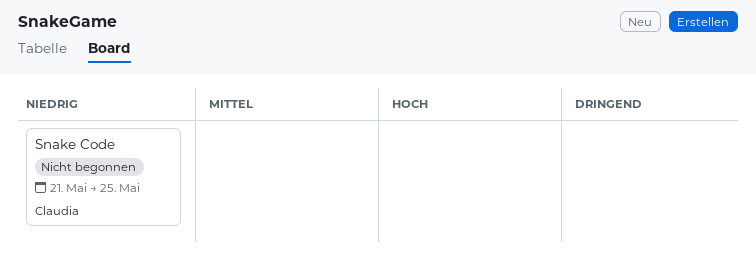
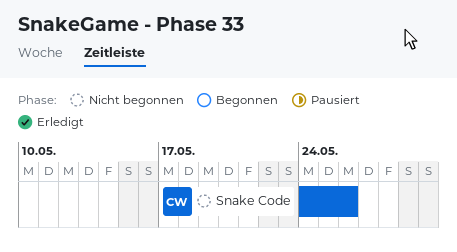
Snake Code, start: May 21 -> May 24
Snake Code, due: May 25 -> May 26

